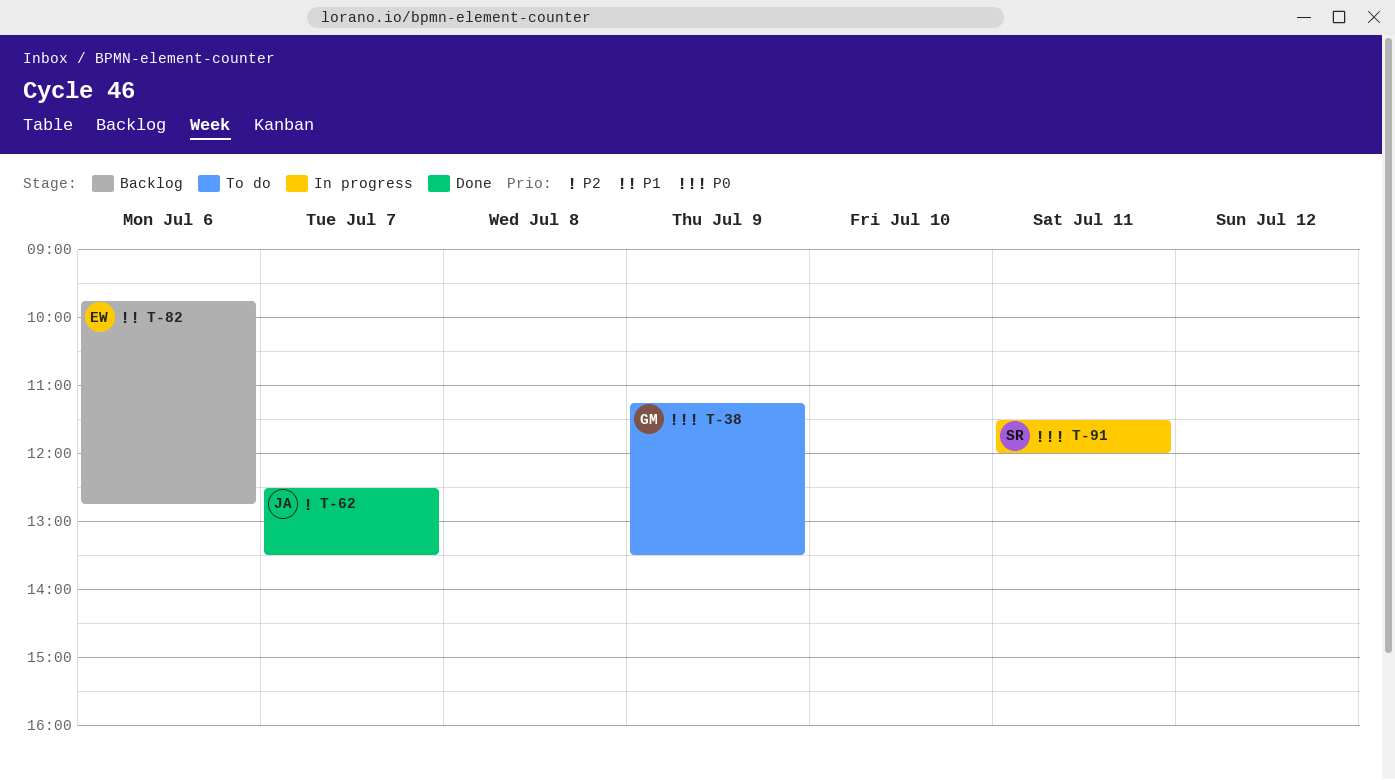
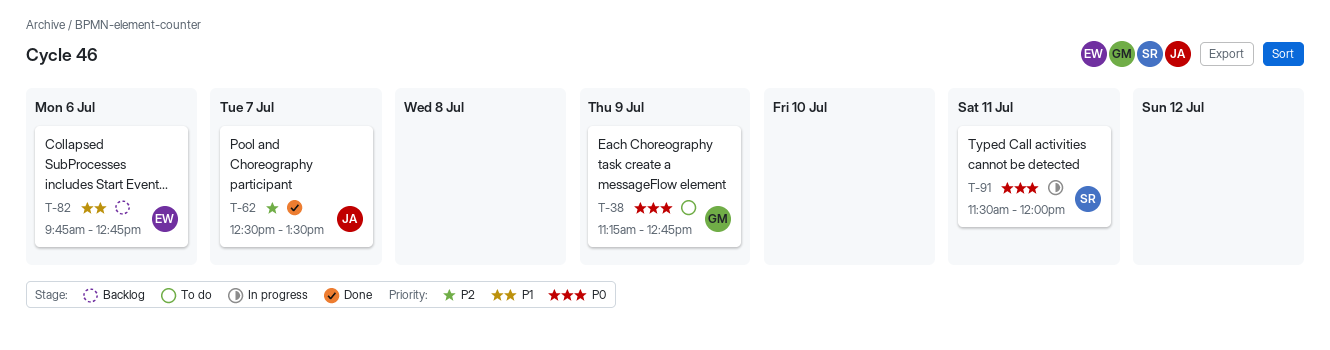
T-38, ends: 13:30 -> 12:45

